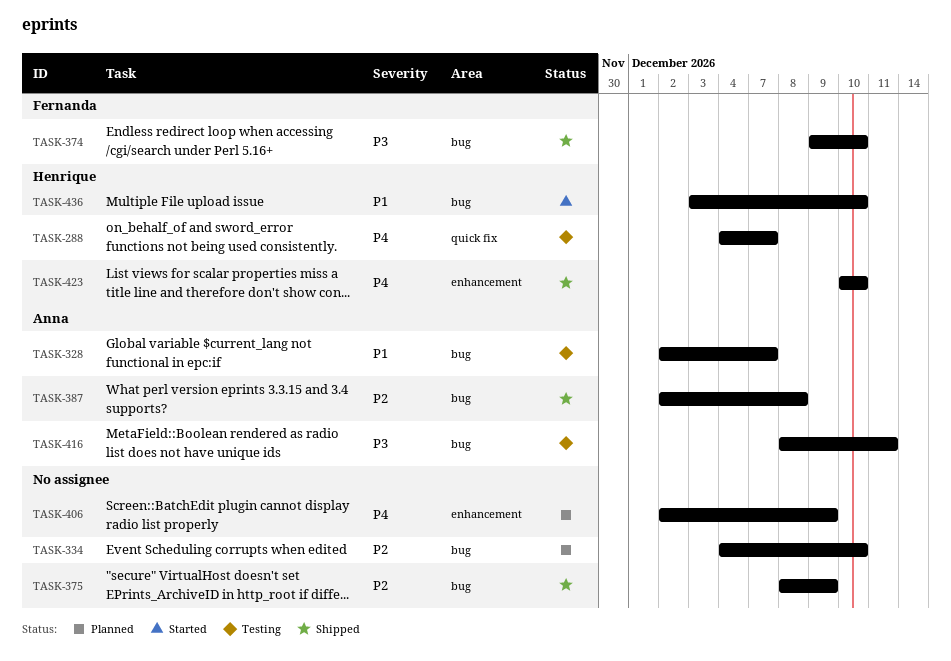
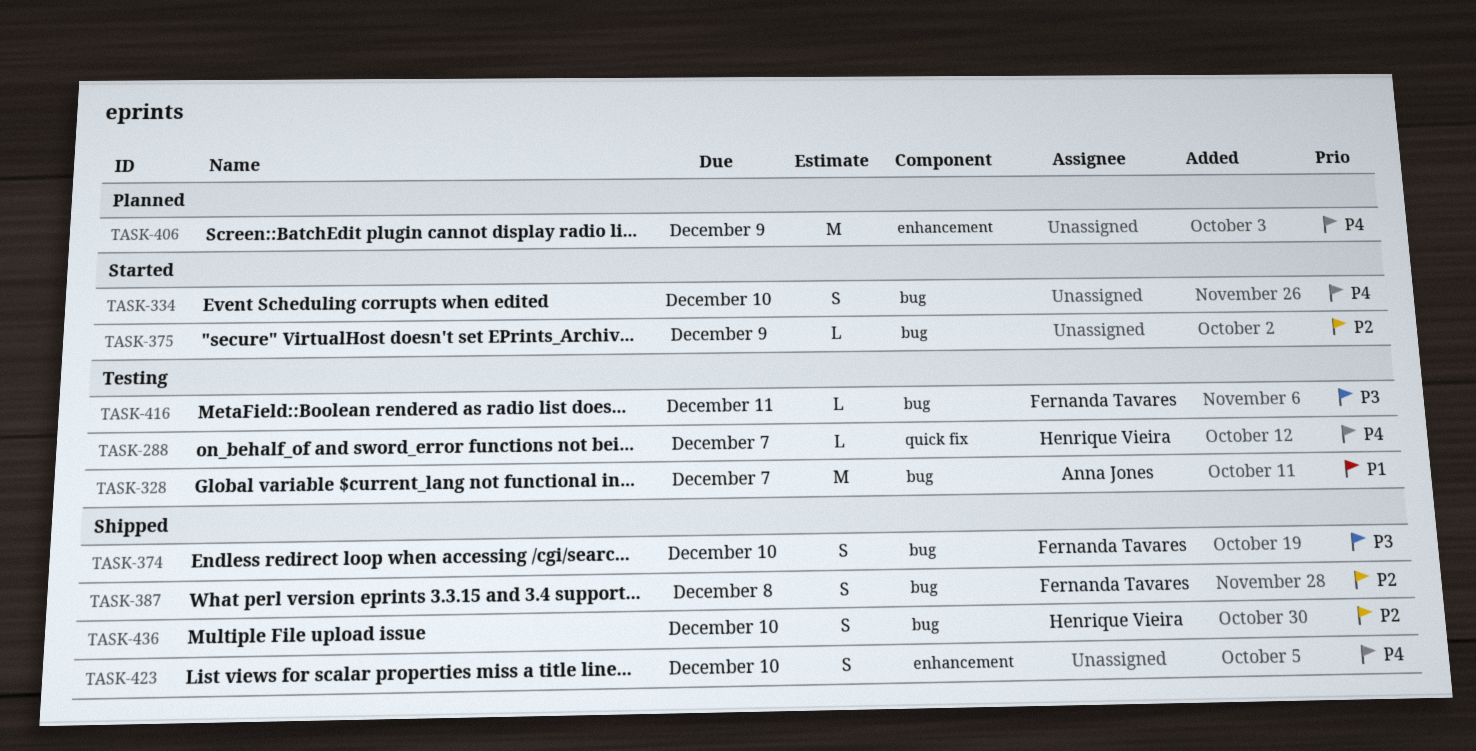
TASK-334, status: Planned -> Started
TASK-334, priority: P2 -> P4
TASK-375, status: Shipped -> Started
TASK-387, owner: Anna Jones -> Fernanda Tavares
TASK-416, owner: Anna Jones -> Fernanda Tavares
TASK-423, owner: Henrique Vieira -> none
TASK-436, status: Started -> Shipped
TASK-436, priority: P1 -> P2

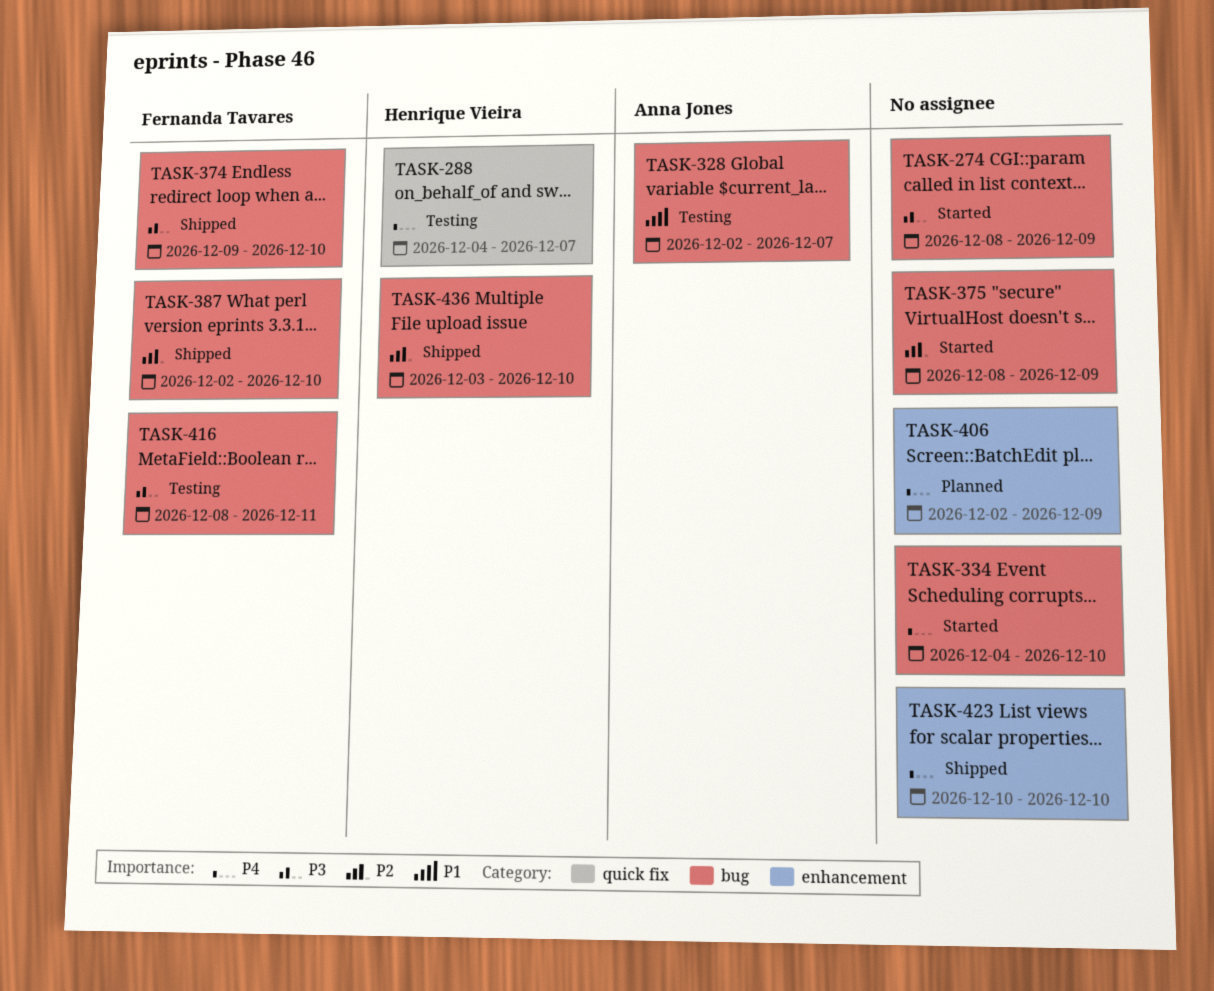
TASK-274: none -> present
TASK-387, due: Dec 8 -> Dec 10

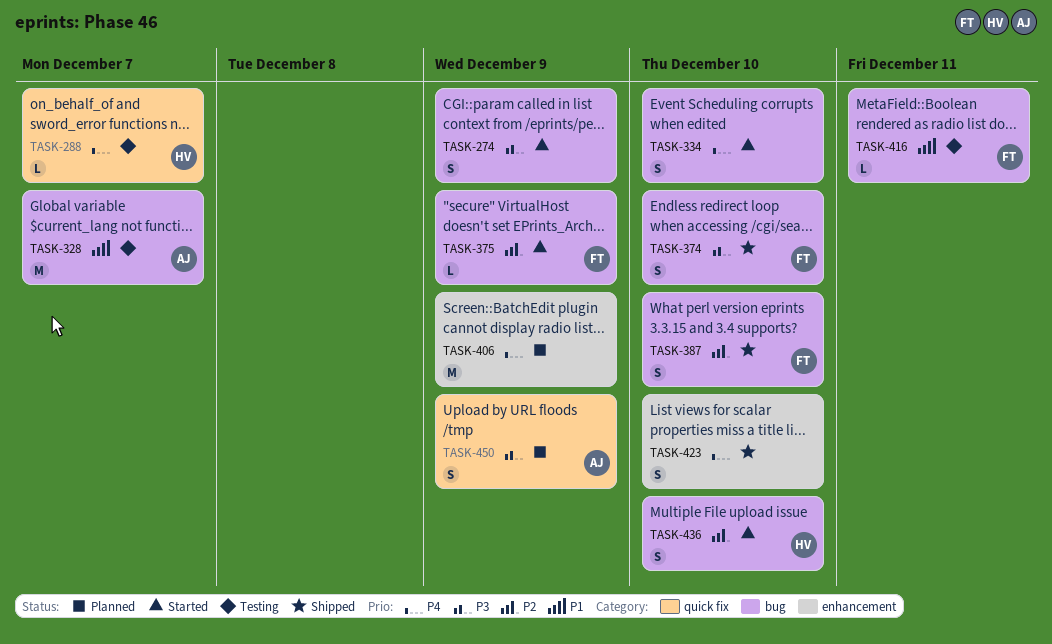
TASK-375, owner: none -> Fernanda Tavares
TASK-416, priority: P3 -> P1
TASK-436, status: Shipped -> Started
TASK-450: none -> present

